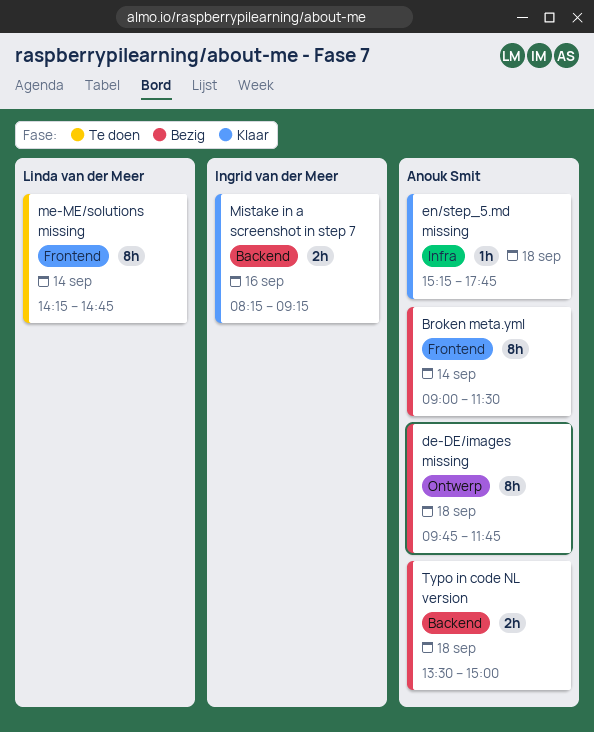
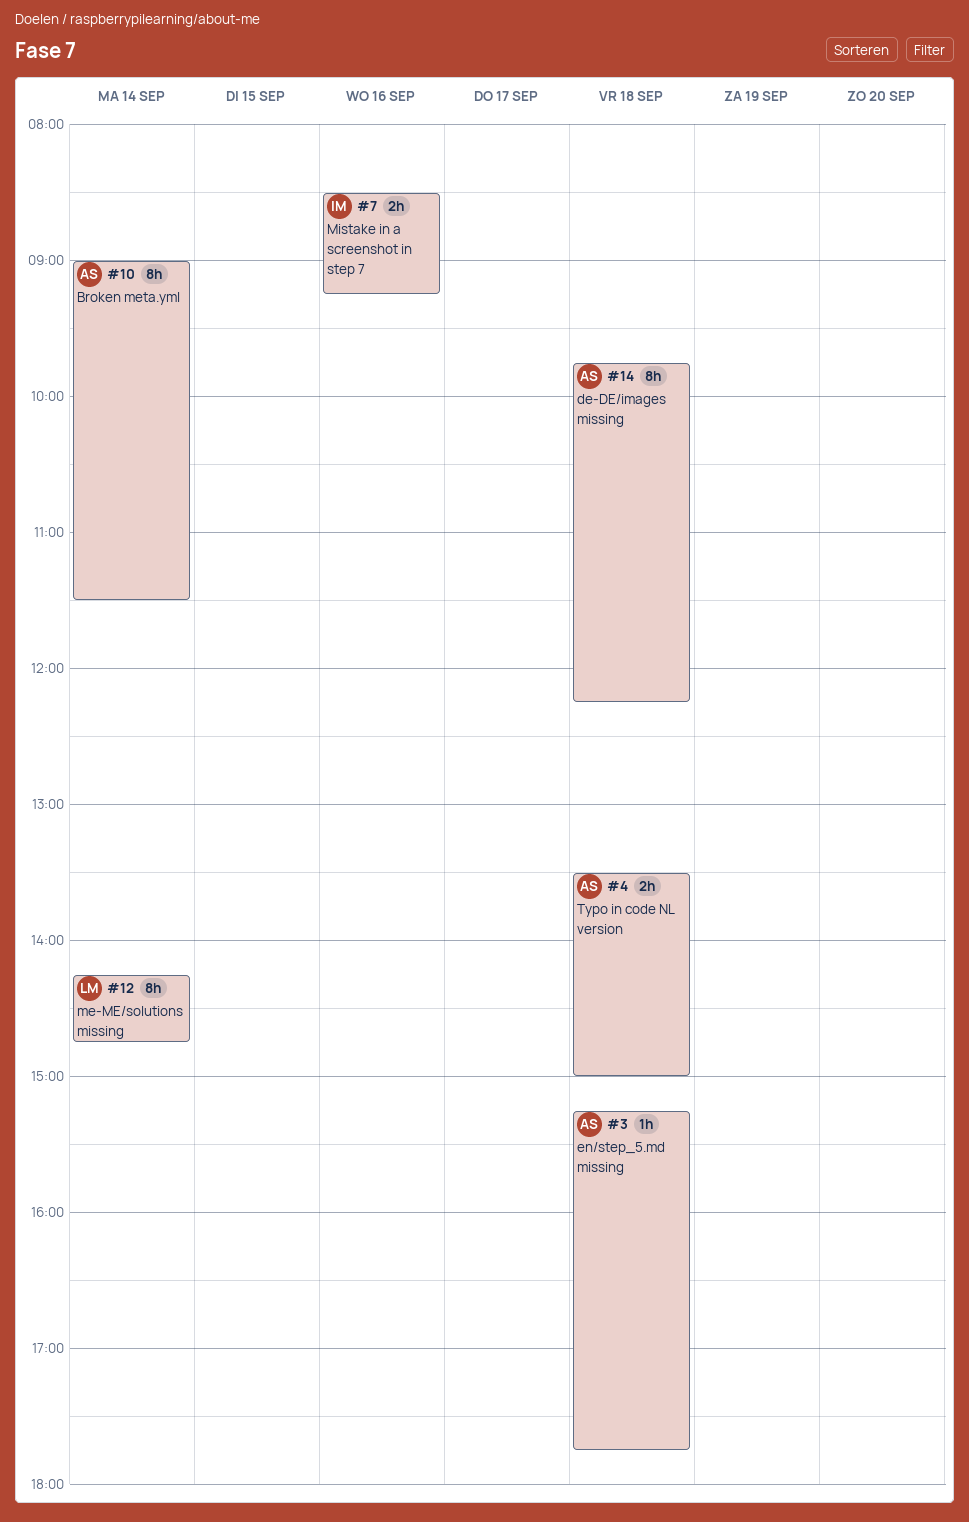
de-DE/images missing, ends: 11:45 -> 12:15
Mistake in a screenshot in step 7, begins: 08:15 -> 08:30

